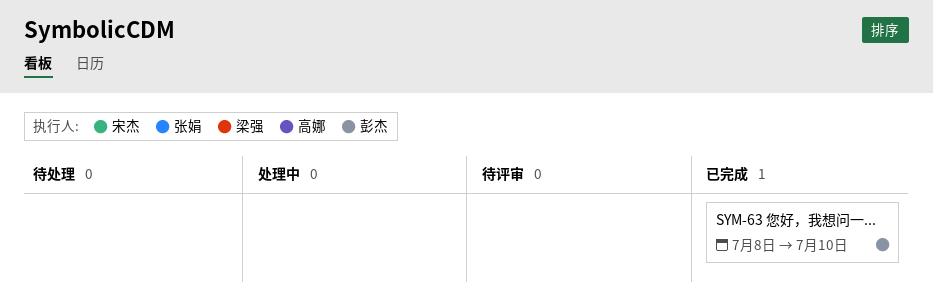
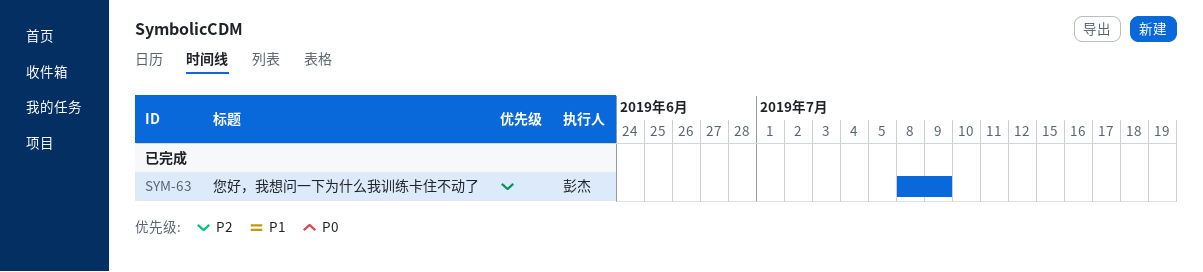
SYM-63, due: Jul 10 -> Jul 9

